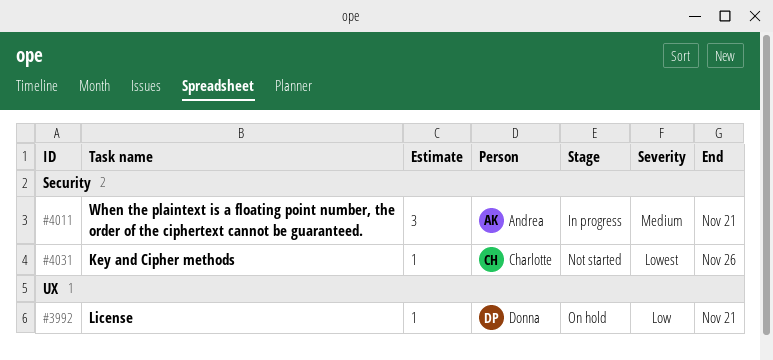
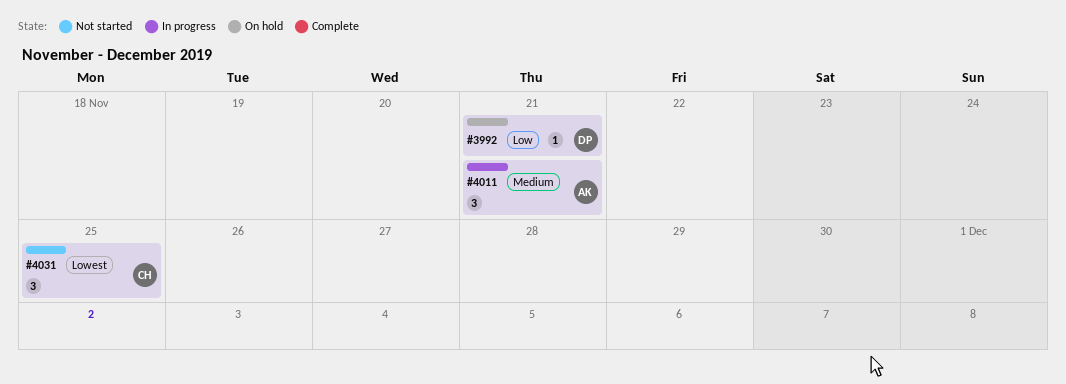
#4031, estimate: 1 -> 3
#4031, due: Nov 26 -> Nov 25

